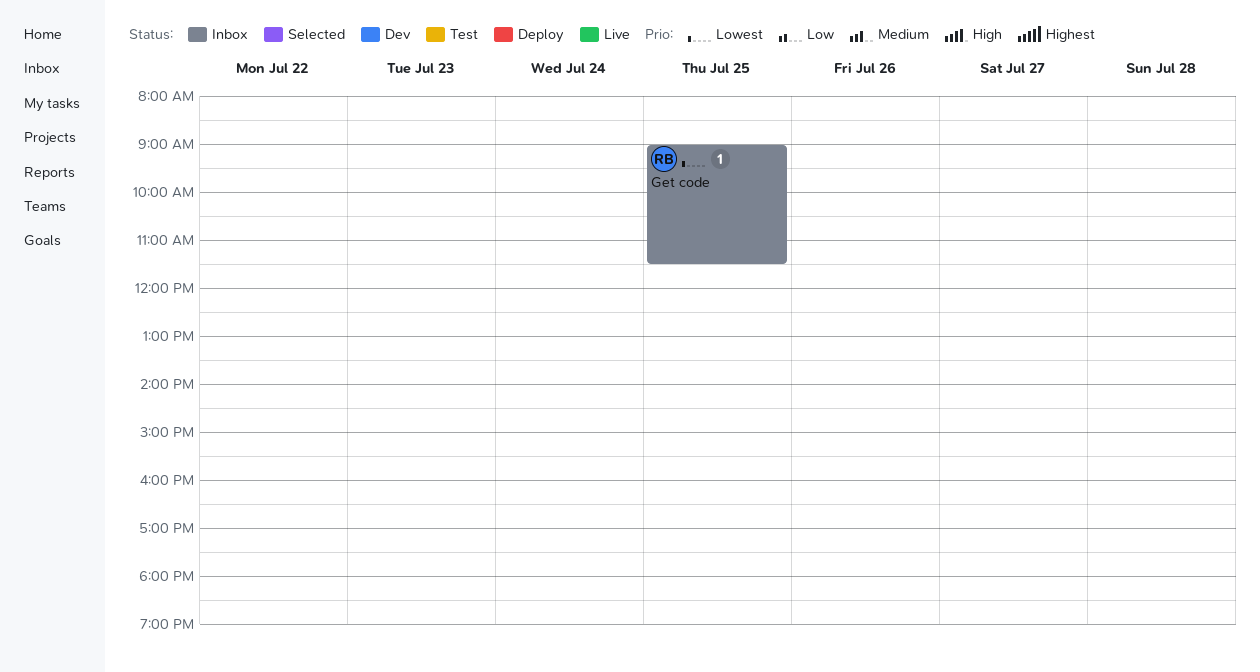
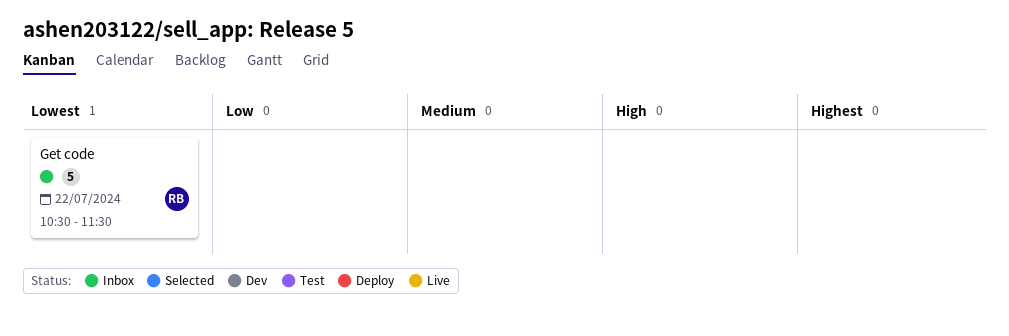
Get code, estimate: 1 -> 5
Get code, day: Jul 25 -> Jul 22
Get code, begins: 09:00 -> 10:30

